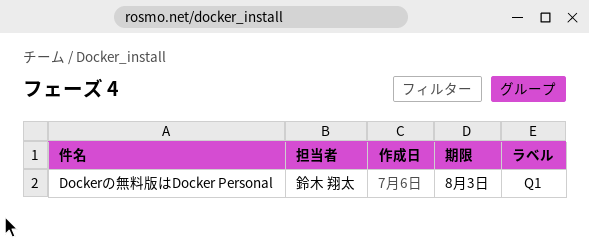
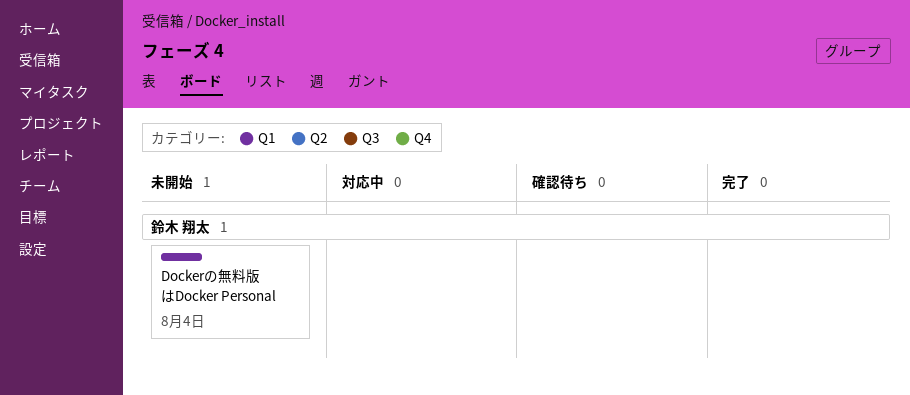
Dockerの無料版はDocker Personal, due: Aug 3 -> Aug 4

